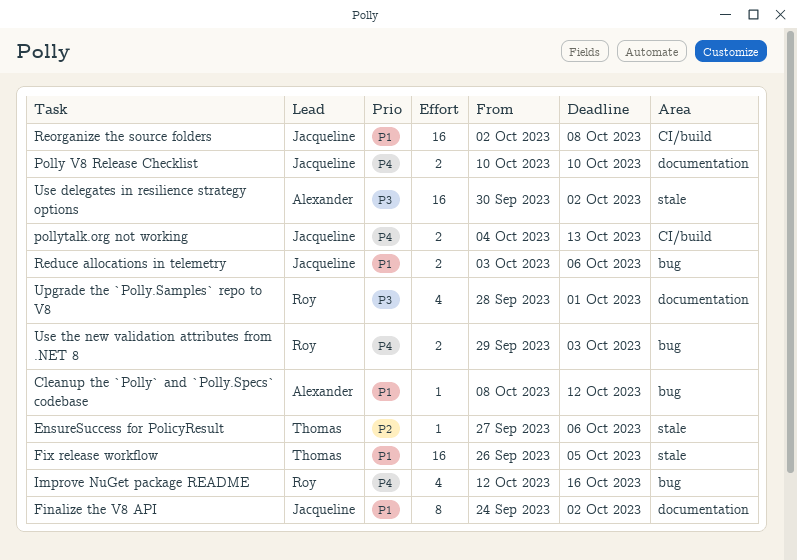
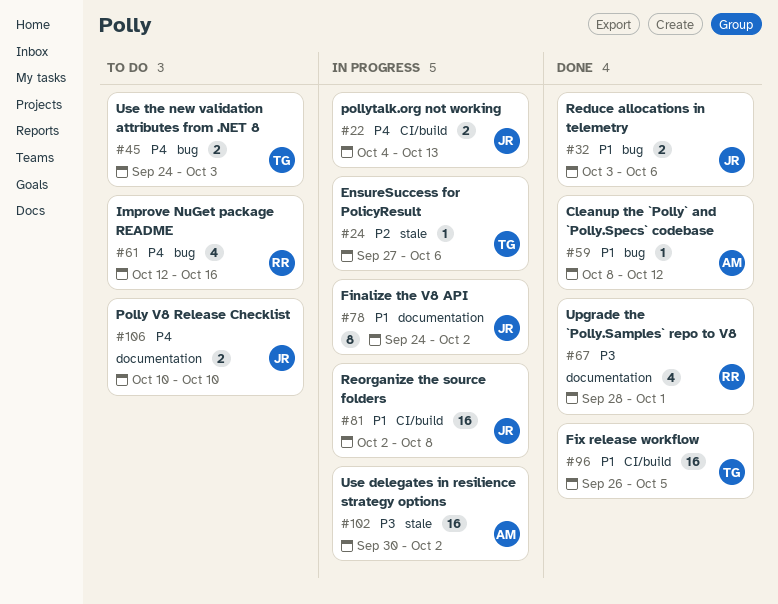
Fix release workflow, label: stale -> CI/build
Use the new validation attributes from .NET 8, owner: Roy -> Thomas
Use the new validation attributes from .NET 8, start: Sep 29 -> Sep 24

